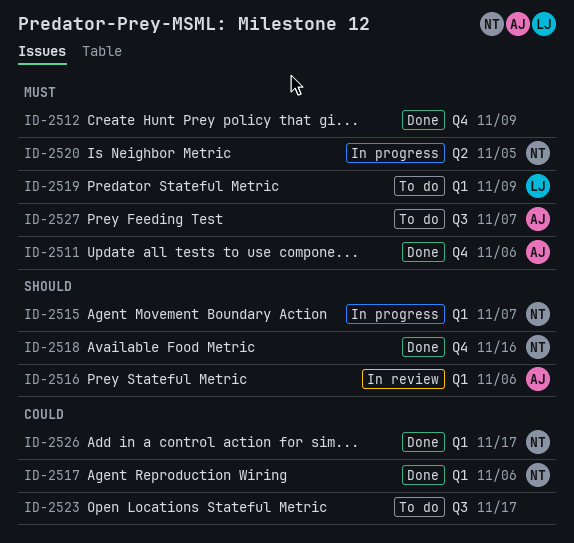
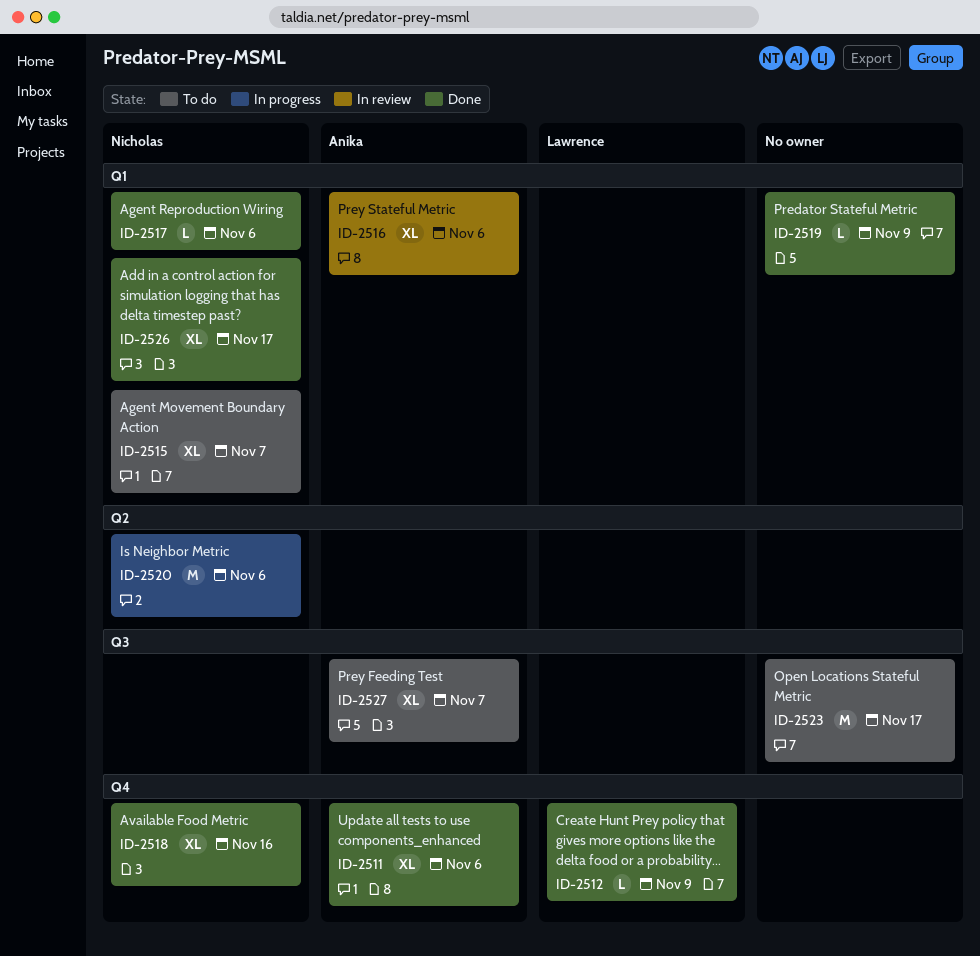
ID-2512, owner: none -> Lawrence
ID-2515, status: In progress -> To do
ID-2519, status: To do -> Done
ID-2519, owner: Lawrence -> none
ID-2520, due: Nov 5 -> Nov 6

